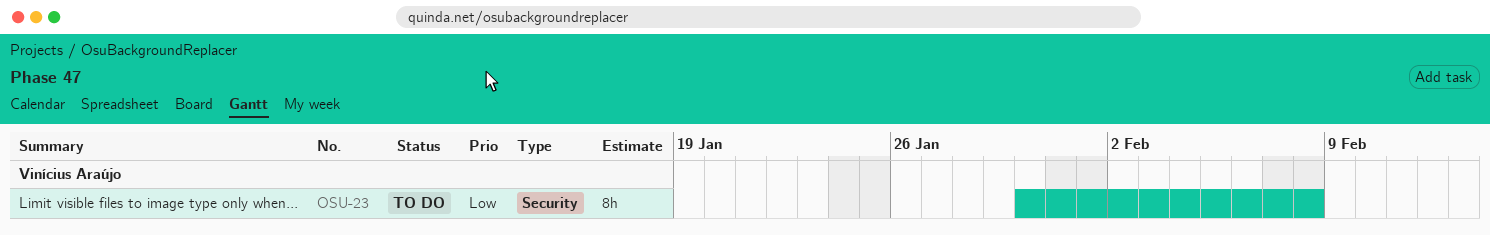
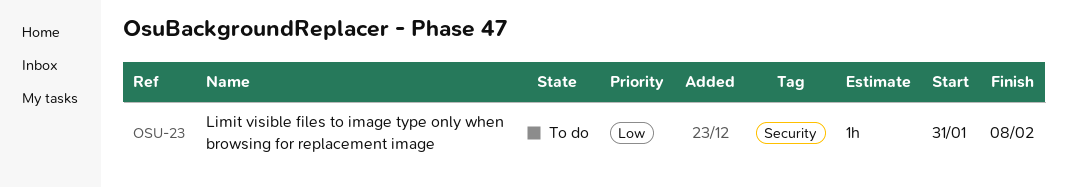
OSU-23, estimate: 8h -> 1h
OSU-23, start: Jan 30 -> Jan 31

